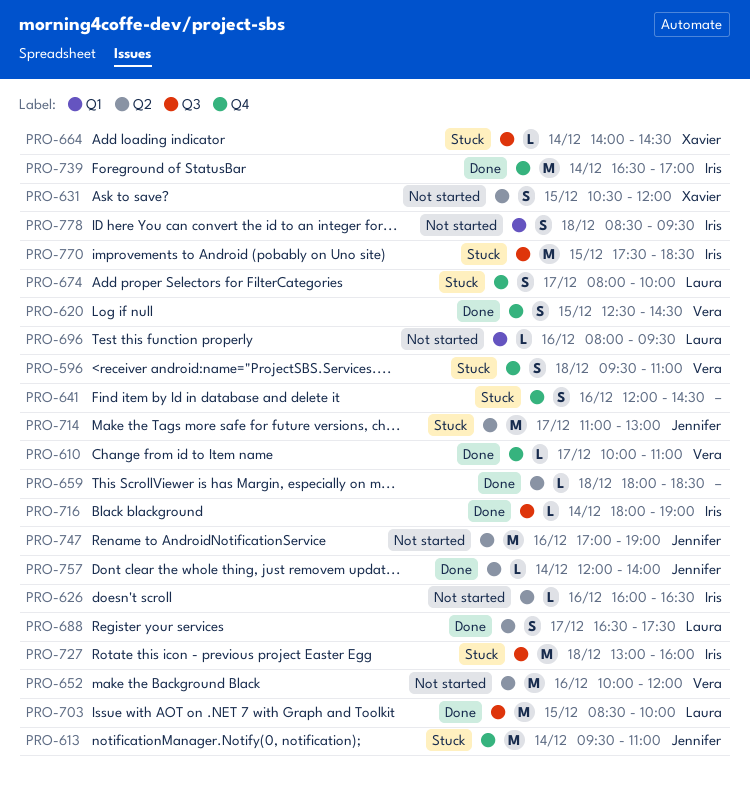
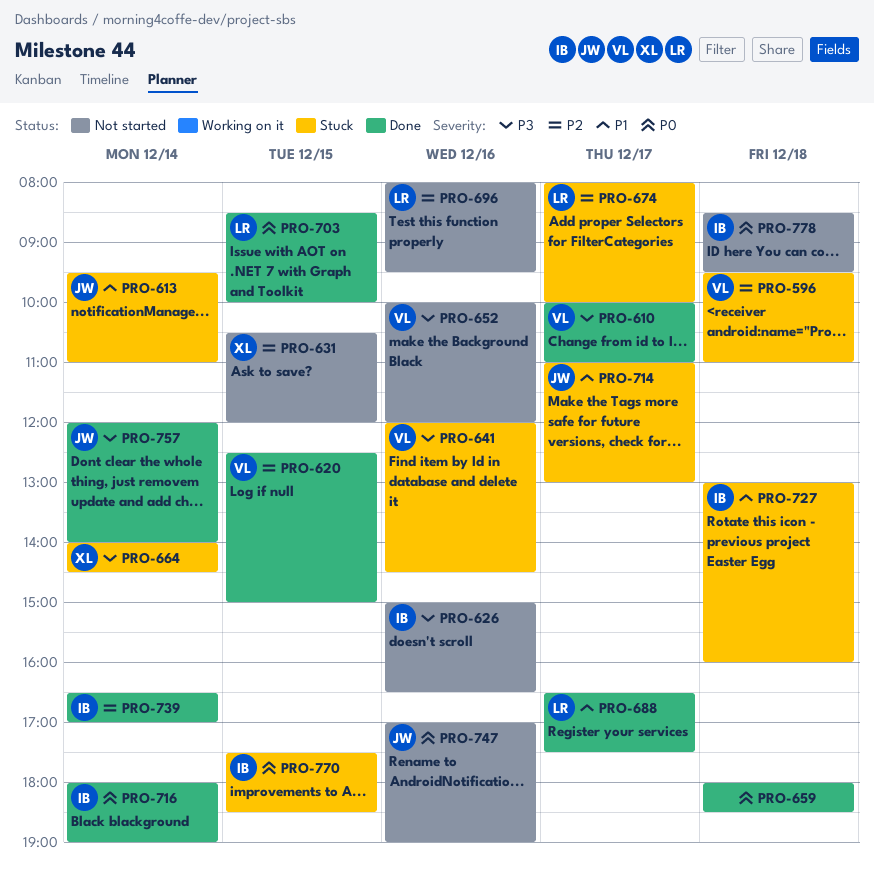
PRO-620, ends: 14:30 -> 15:00
PRO-626, begins: 16:00 -> 15:00
PRO-641, owner: none -> Vera

